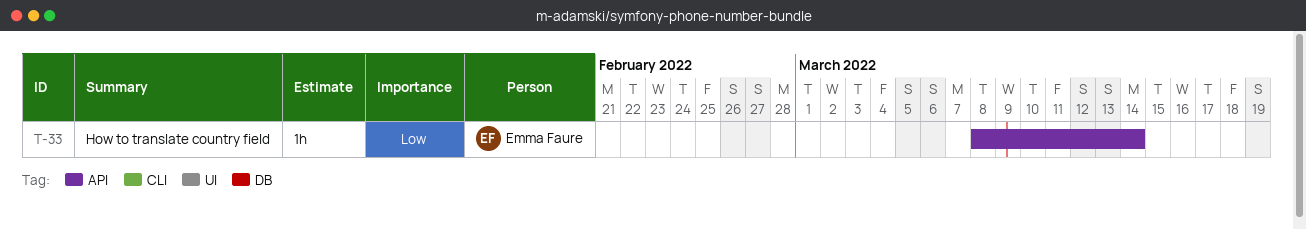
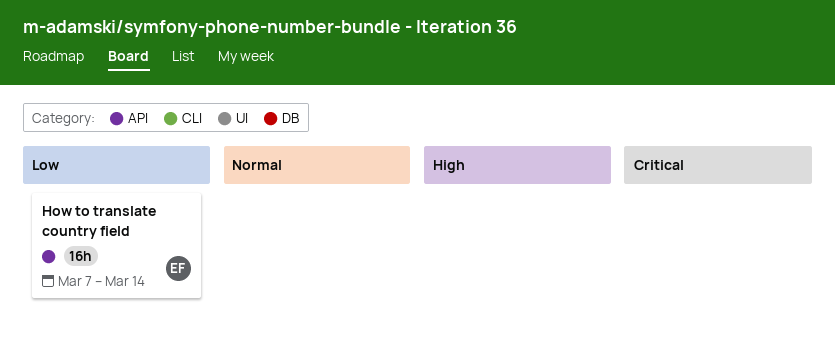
How to translate country field, estimate: 1h -> 16h
How to translate country field, start: Mar 8 -> Mar 7

